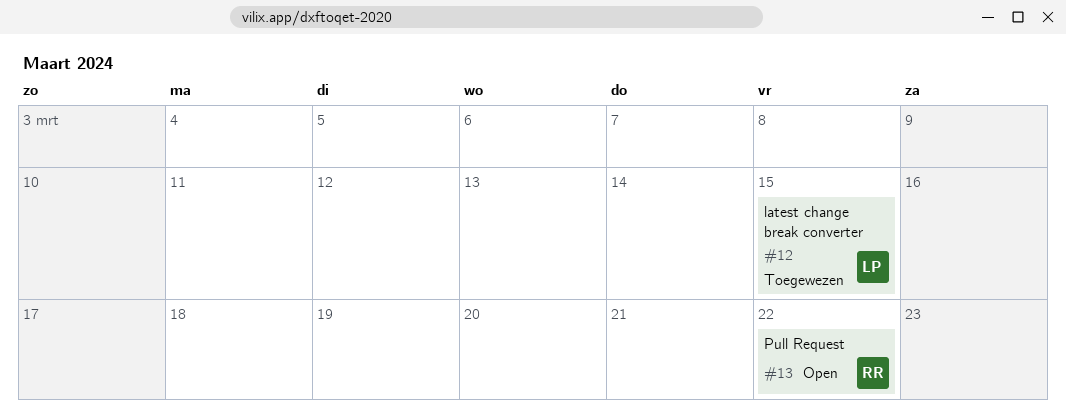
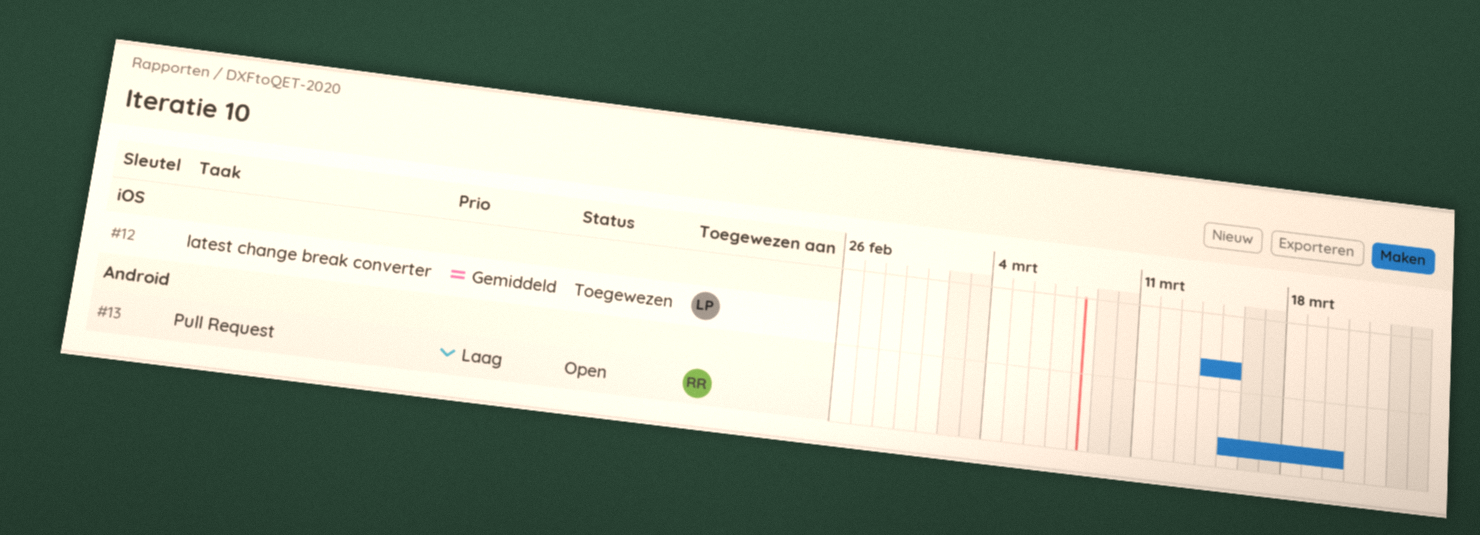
#13, due: Mar 22 -> Mar 20

